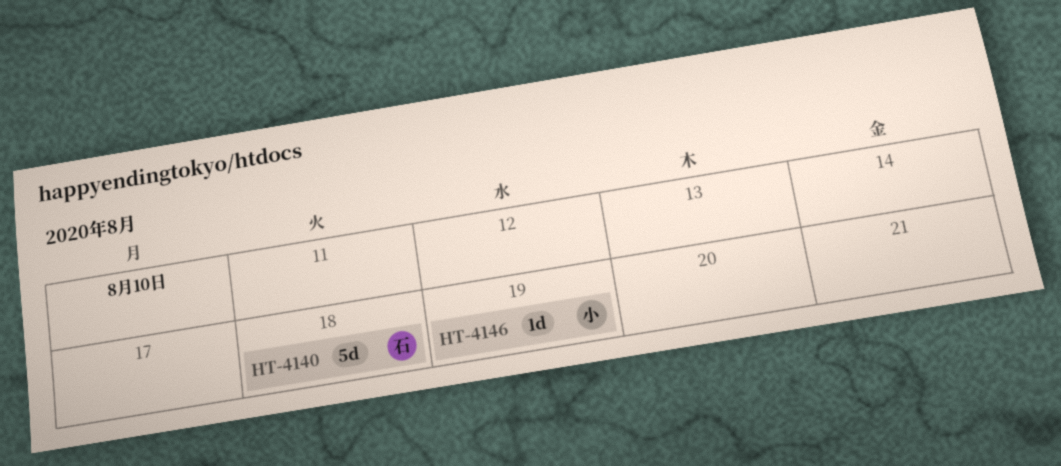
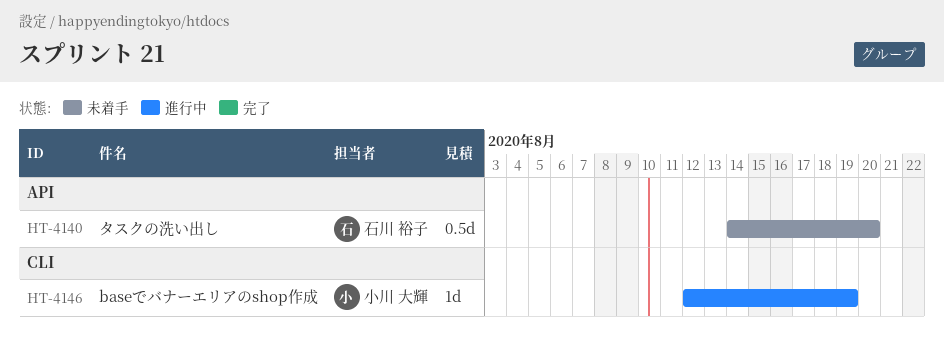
HT-4140, estimate: 5d -> 0.5d
HT-4140, due: Aug 18 -> Aug 20

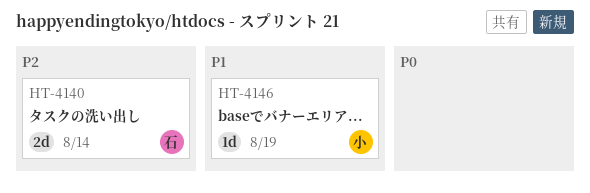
HT-4140, estimate: 0.5d -> 2d
HT-4140, due: Aug 20 -> Aug 14

